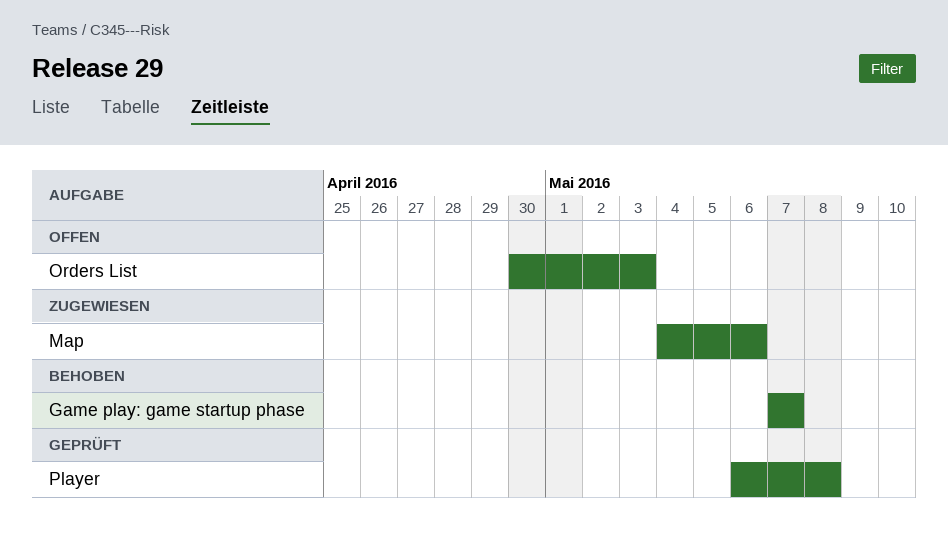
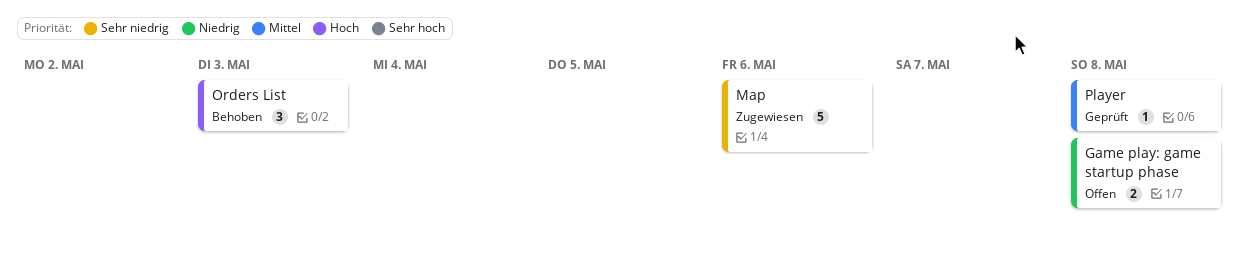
Game play: game startup phase, status: Behoben -> Offen
Game play: game startup phase, due: May 7 -> May 8
Orders List, status: Offen -> Behoben

